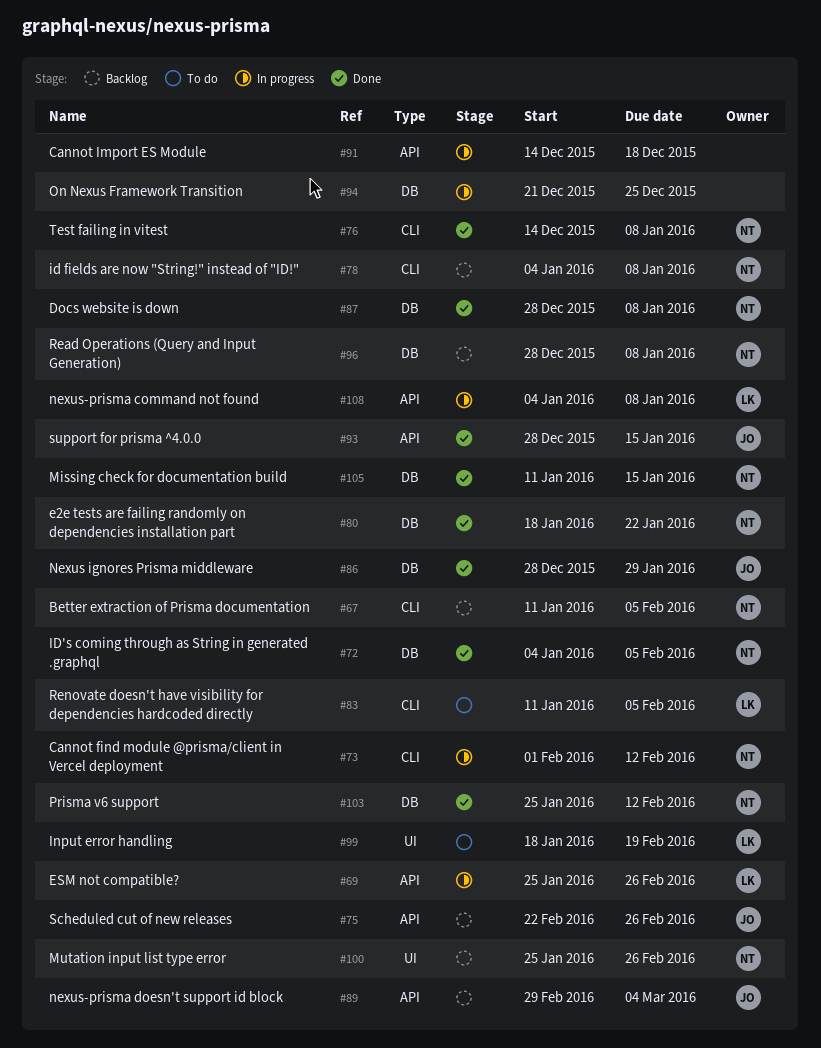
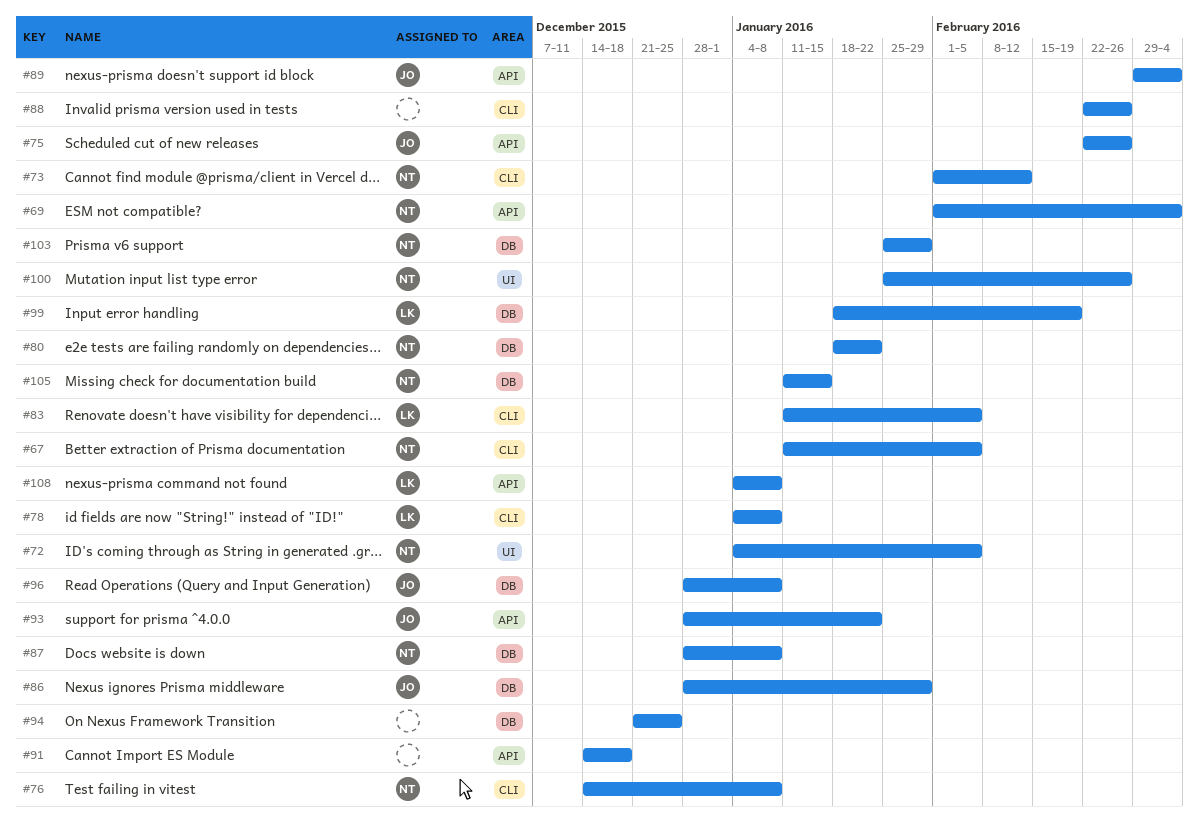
#69, owner: LK -> NT
#69, start: Jan 25 -> Feb 1
#69, due: Feb 26 -> Mar 4
#72, label: DB -> UI
#78, owner: NT -> LK
#88: none -> present
#93, due: Jan 15 -> Jan 22
#96, owner: NT -> JO
#99, label: UI -> DB
#103, due: Feb 12 -> Jan 29

